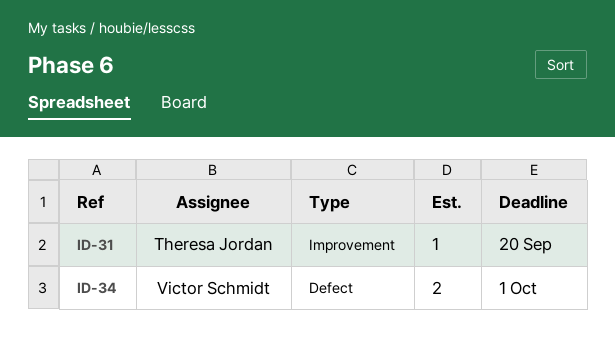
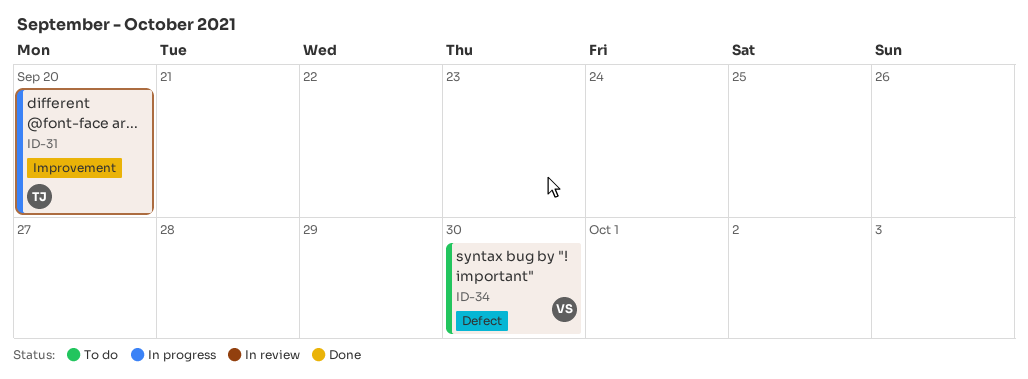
ID-34, due: Oct 1 -> Sep 30

